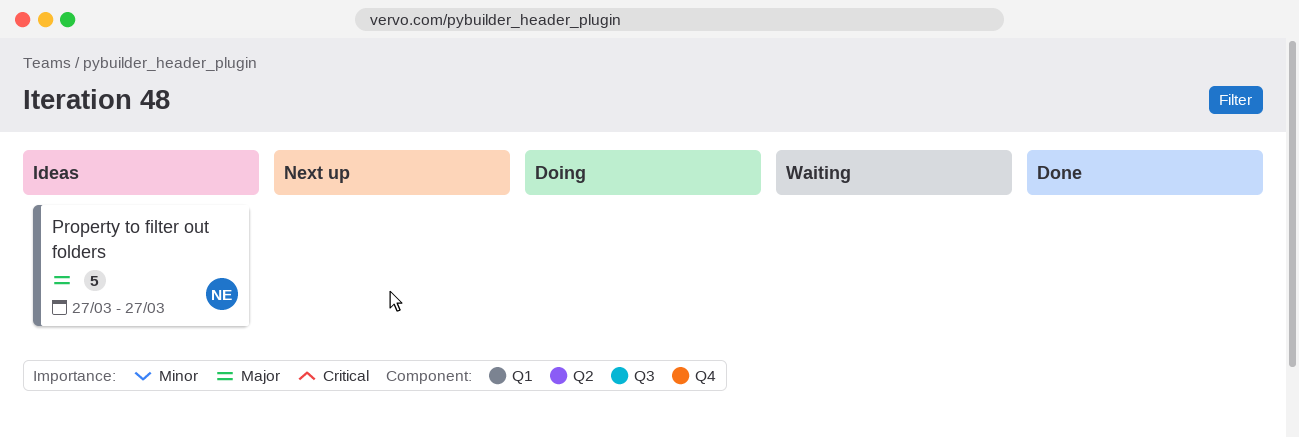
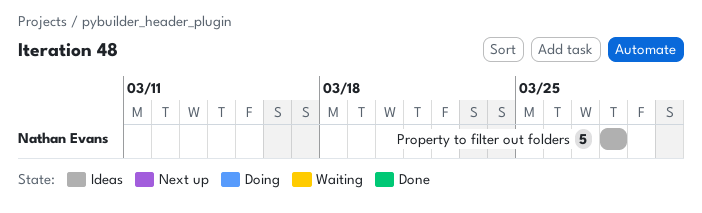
Property to filter out folders, start: Mar 27 -> Mar 28
Property to filter out folders, due: Mar 27 -> Mar 28

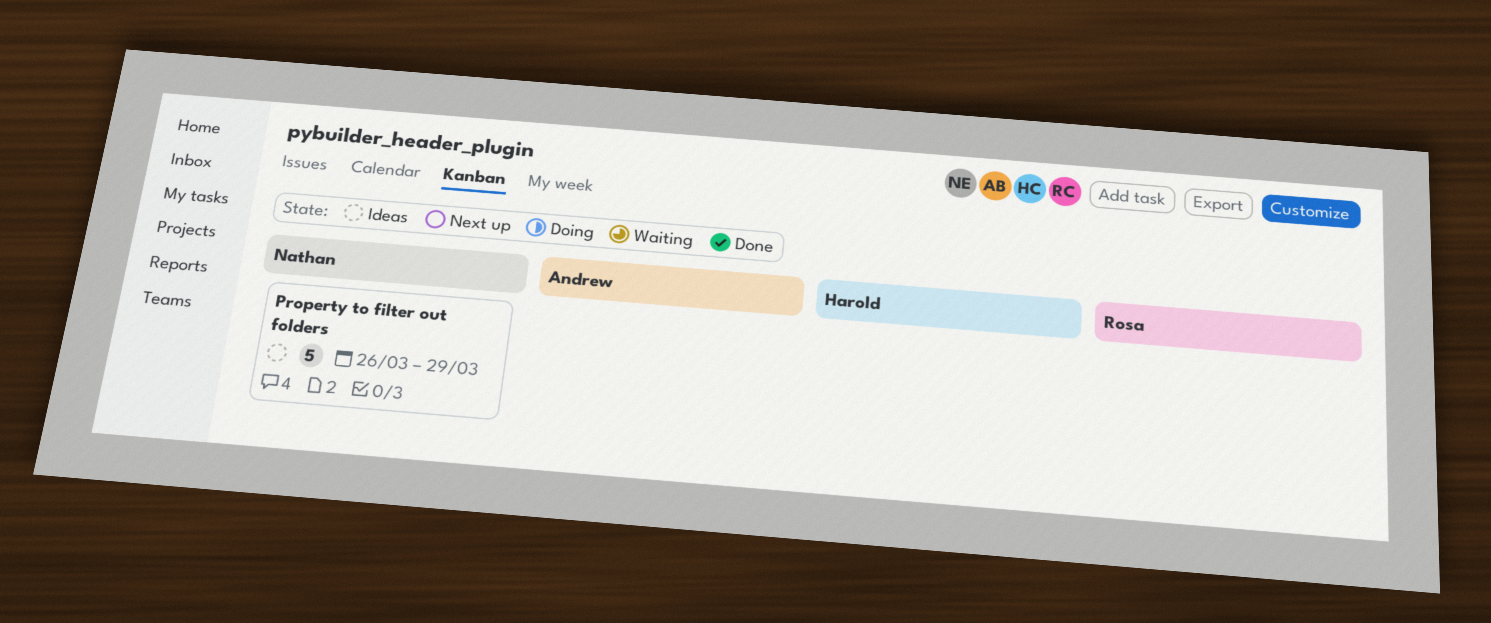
Property to filter out folders, start: Mar 28 -> Mar 26
Property to filter out folders, due: Mar 28 -> Mar 29

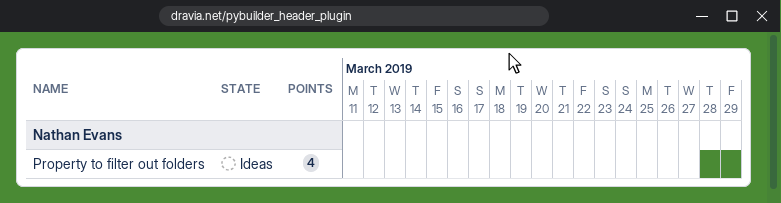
Property to filter out folders, estimate: 5 -> 4
Property to filter out folders, start: Mar 26 -> Mar 28

